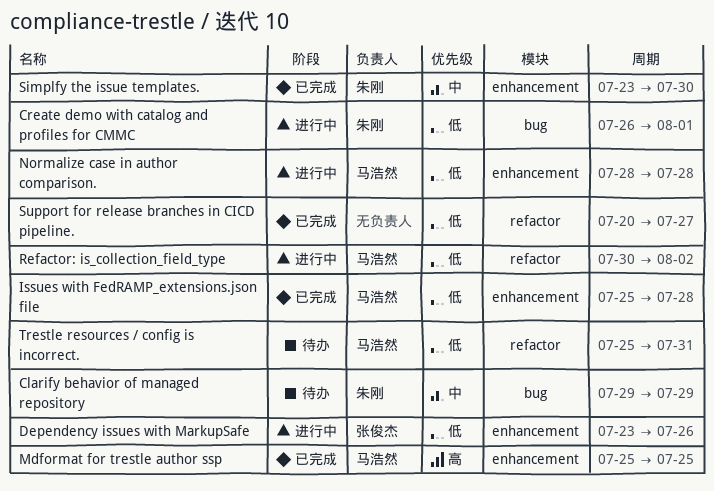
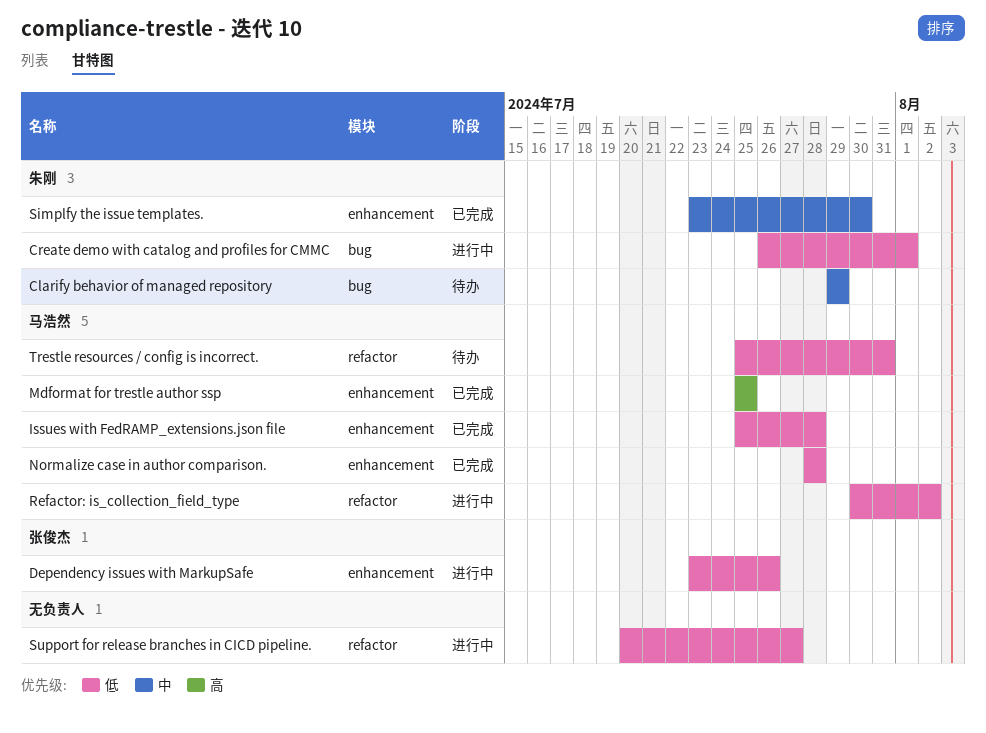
Normalize case in author comparison., status: 进行中 -> 已完成
Support for release branches in CICD pipeline., status: 已完成 -> 进行中

